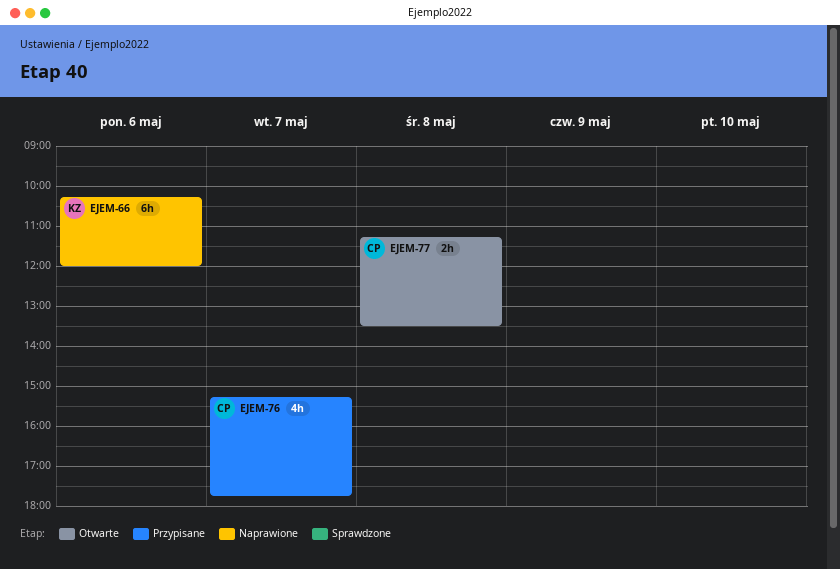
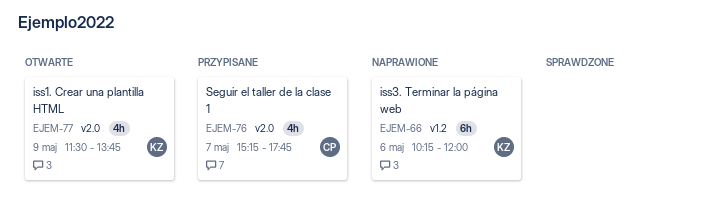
EJEM-77, owner: CP -> KZ
EJEM-77, estimate: 2h -> 4h
EJEM-77, day: May 8 -> May 9
EJEM-77, begins: 11:15 -> 11:30
EJEM-77, ends: 13:30 -> 13:45

